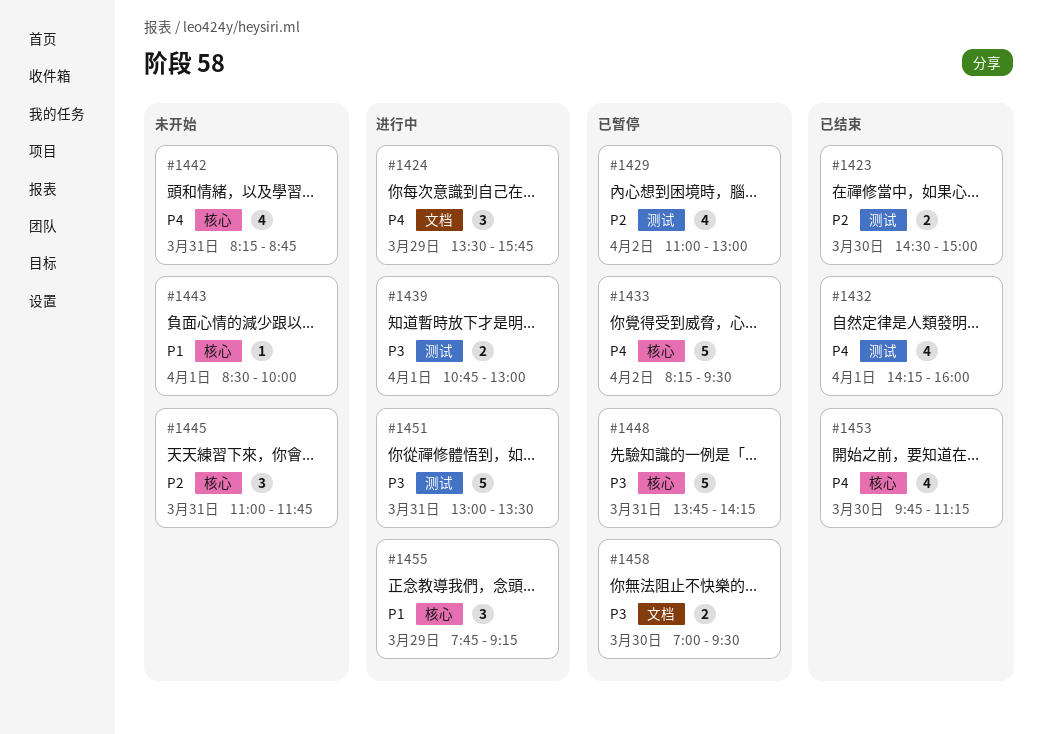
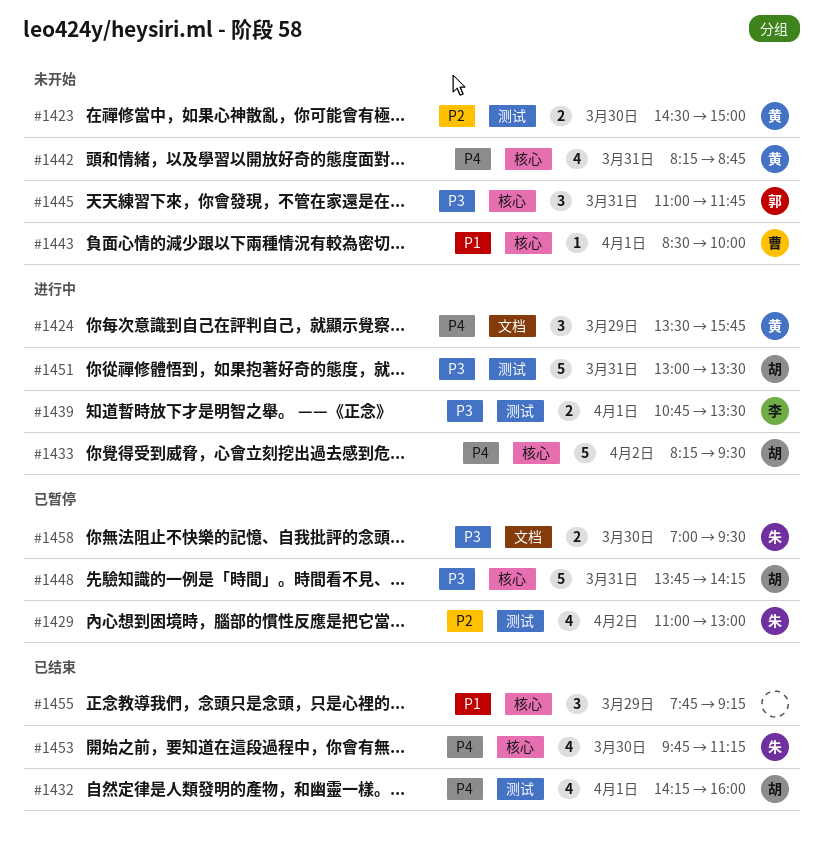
#1423, status: 已结束 -> 未开始
#1433, status: 已暂停 -> 进行中
#1439, ends: 13:00 -> 13:30
#1445, priority: P2 -> P3
#1455, status: 进行中 -> 已结束

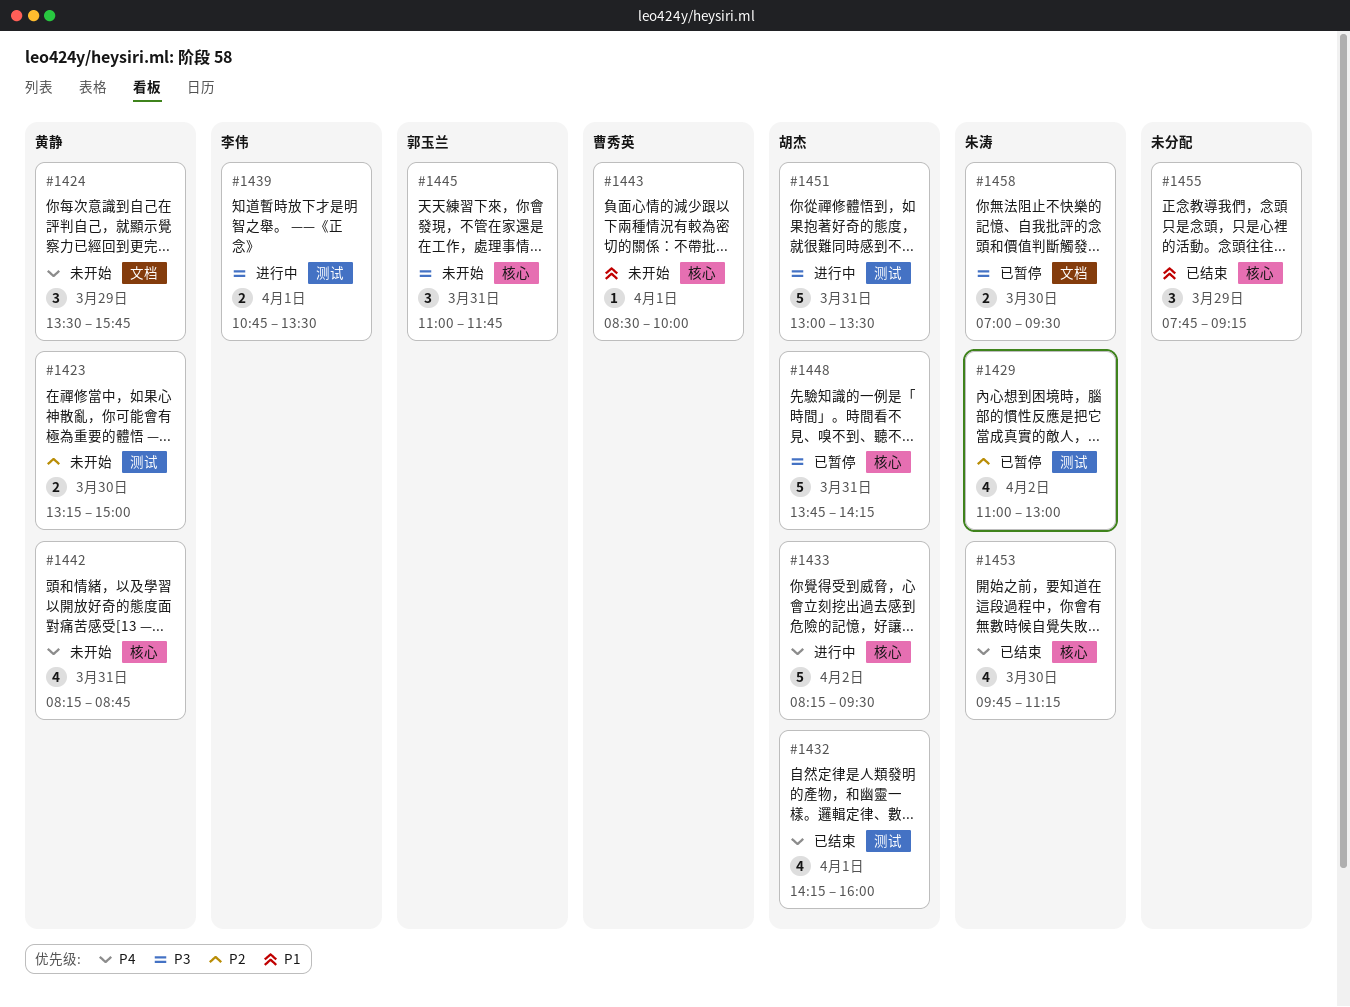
#1423, begins: 14:30 -> 13:15
#1424, status: 进行中 -> 未开始

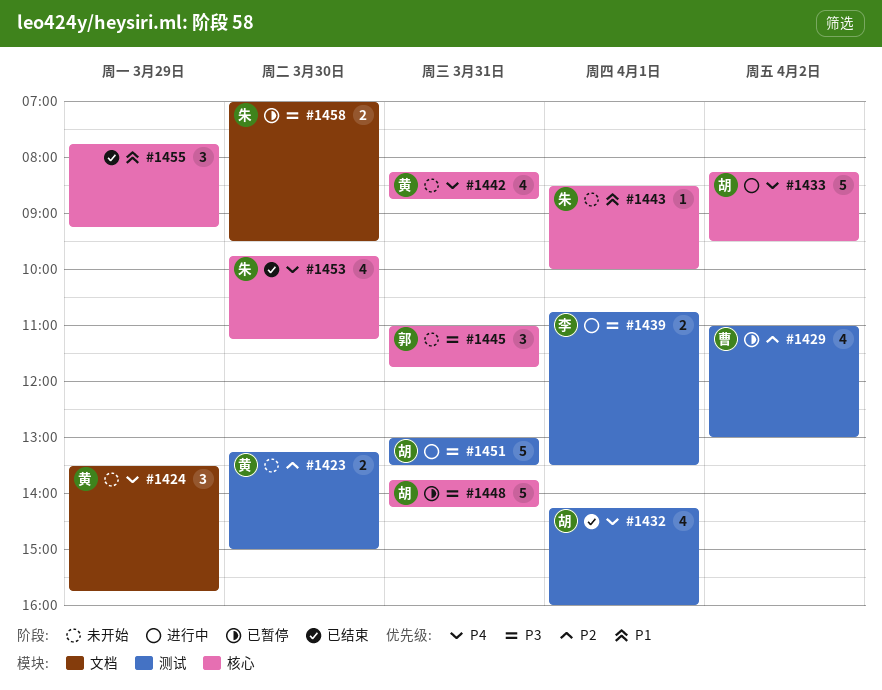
#1429, owner: 朱涛 -> 曹秀英
#1443, owner: 曹秀英 -> 朱涛

